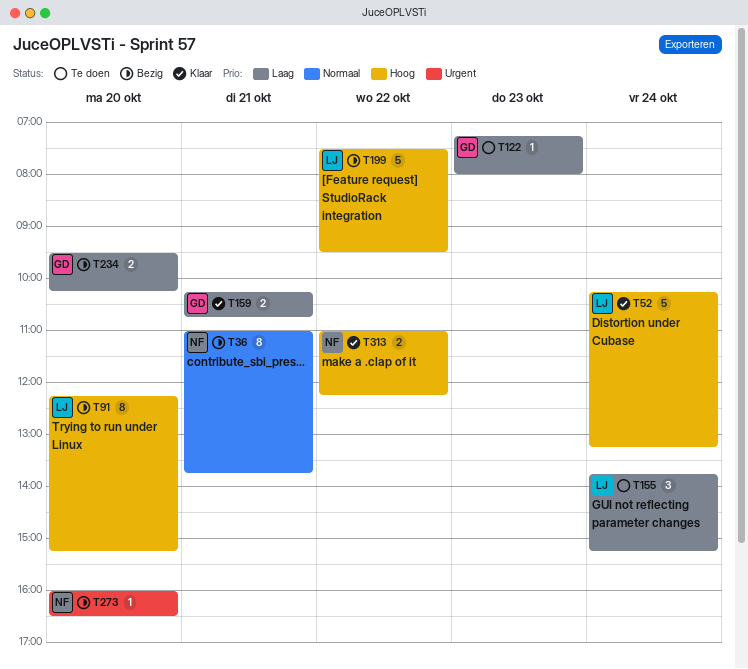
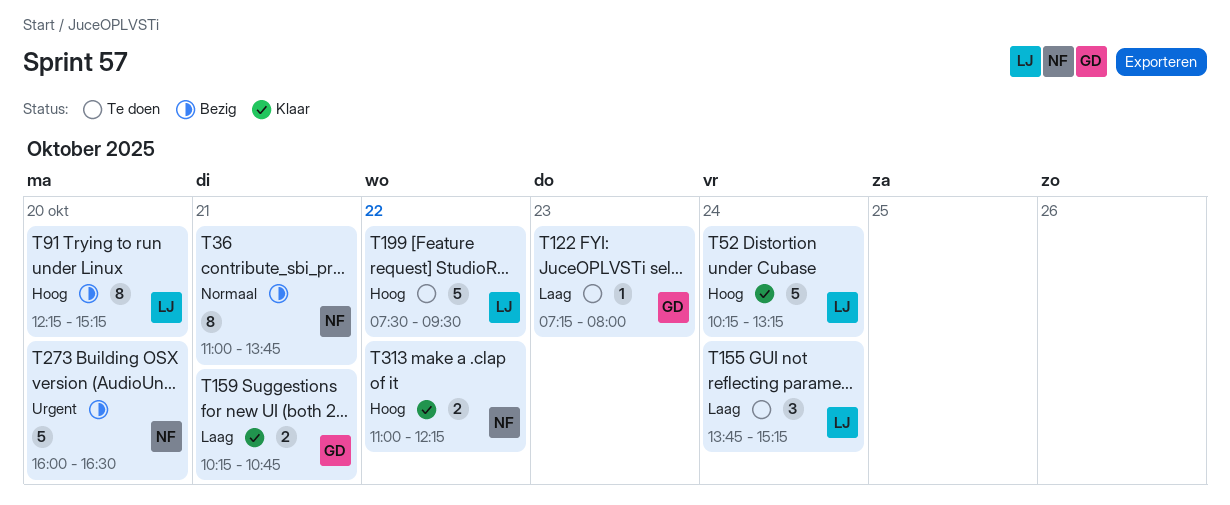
T199, status: Bezig -> Te doen
T234: present -> none
T273, estimate: 1 -> 5

